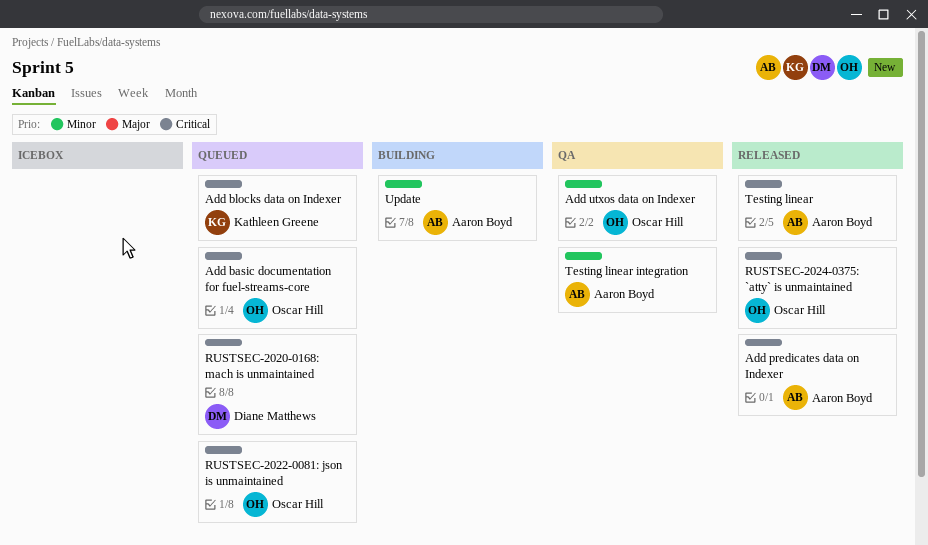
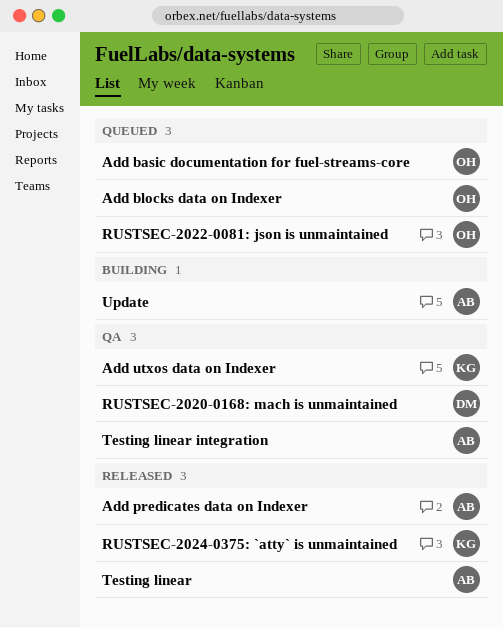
Add blocks data on Indexer, owner: Kathleen Greene -> Oscar Hill
Add utxos data on Indexer, owner: Oscar Hill -> Kathleen Greene
RUSTSEC-2020-0168: mach is unmaintained, status: Queued -> QA
RUSTSEC-2024-0375: `atty` is unmaintained, owner: Oscar Hill -> Kathleen Greene

